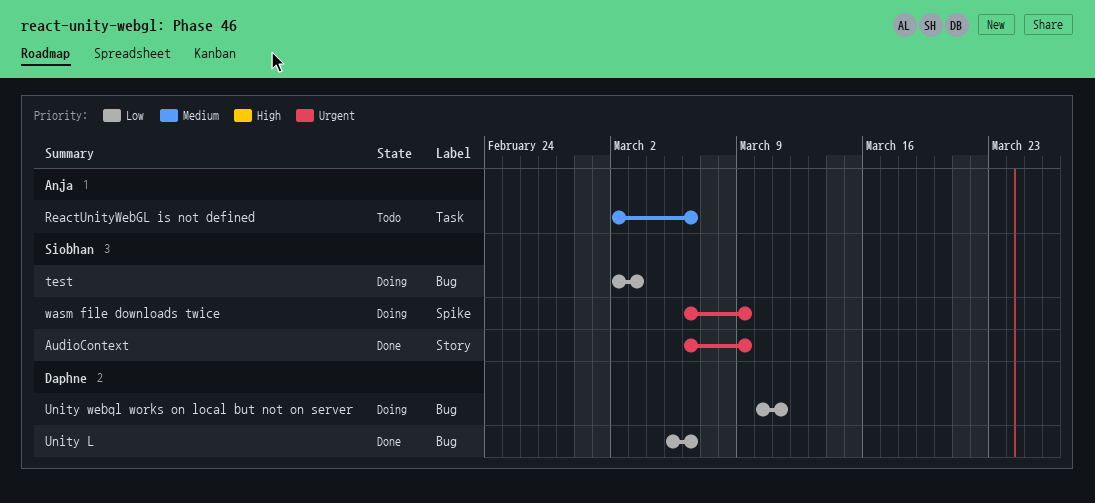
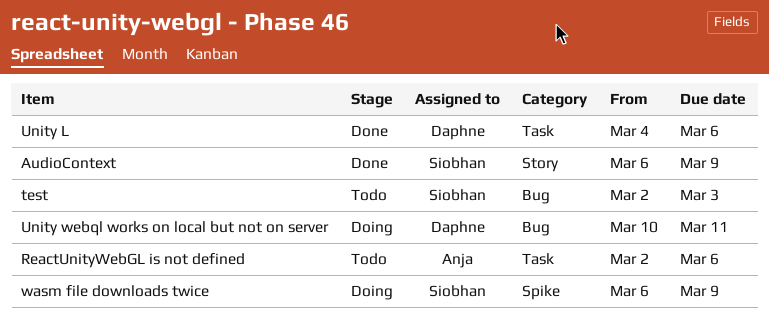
test, status: Doing -> Todo
Unity L, label: Bug -> Task
Unity L, start: Mar 5 -> Mar 4

